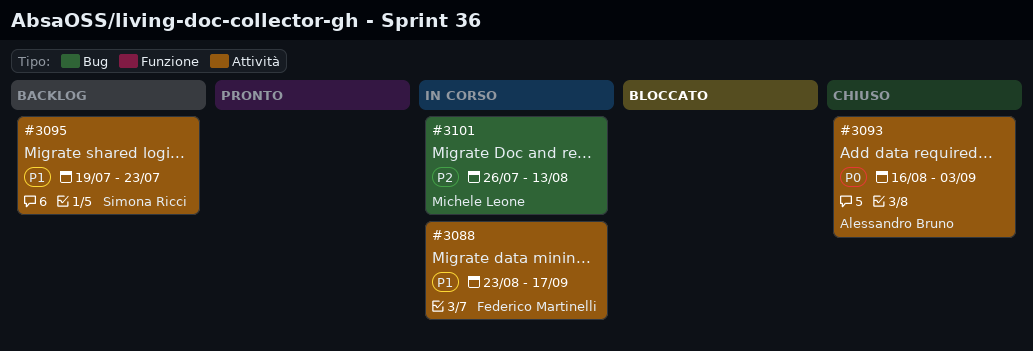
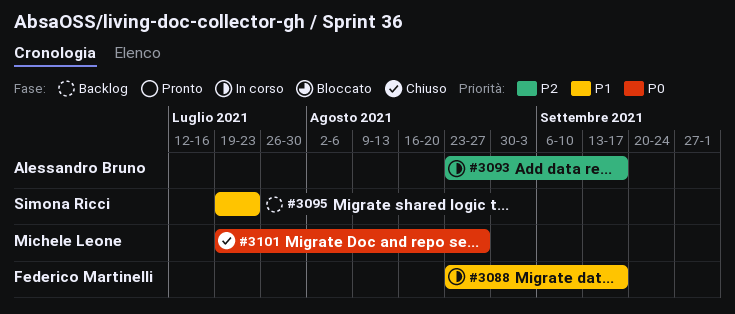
#3093, status: Chiuso -> In corso
#3093, priority: P0 -> P2
#3093, start: Aug 16 -> Aug 23
#3093, due: Sep 3 -> Sep 17
#3101, status: In corso -> Chiuso
#3101, priority: P2 -> P0
#3101, start: Jul 26 -> Jul 19
#3101, due: Aug 13 -> Aug 27

